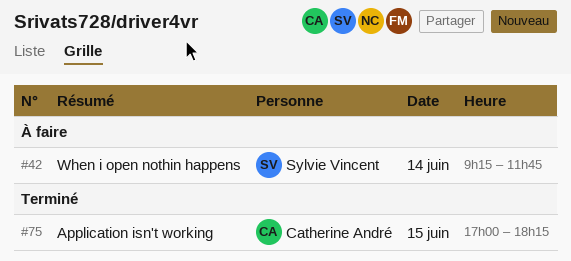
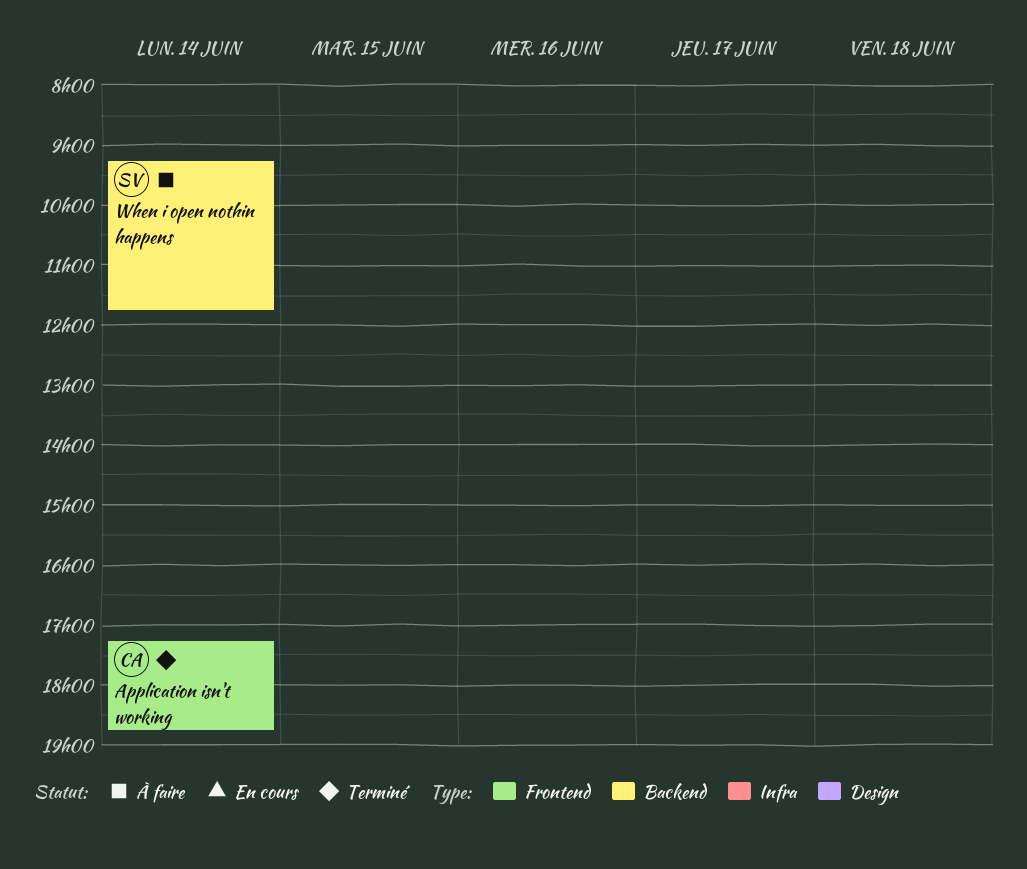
Application isn't working, day: Jun 15 -> Jun 14
Application isn't working, begins: 17:00 -> 17:15
Application isn't working, ends: 18:15 -> 18:45

